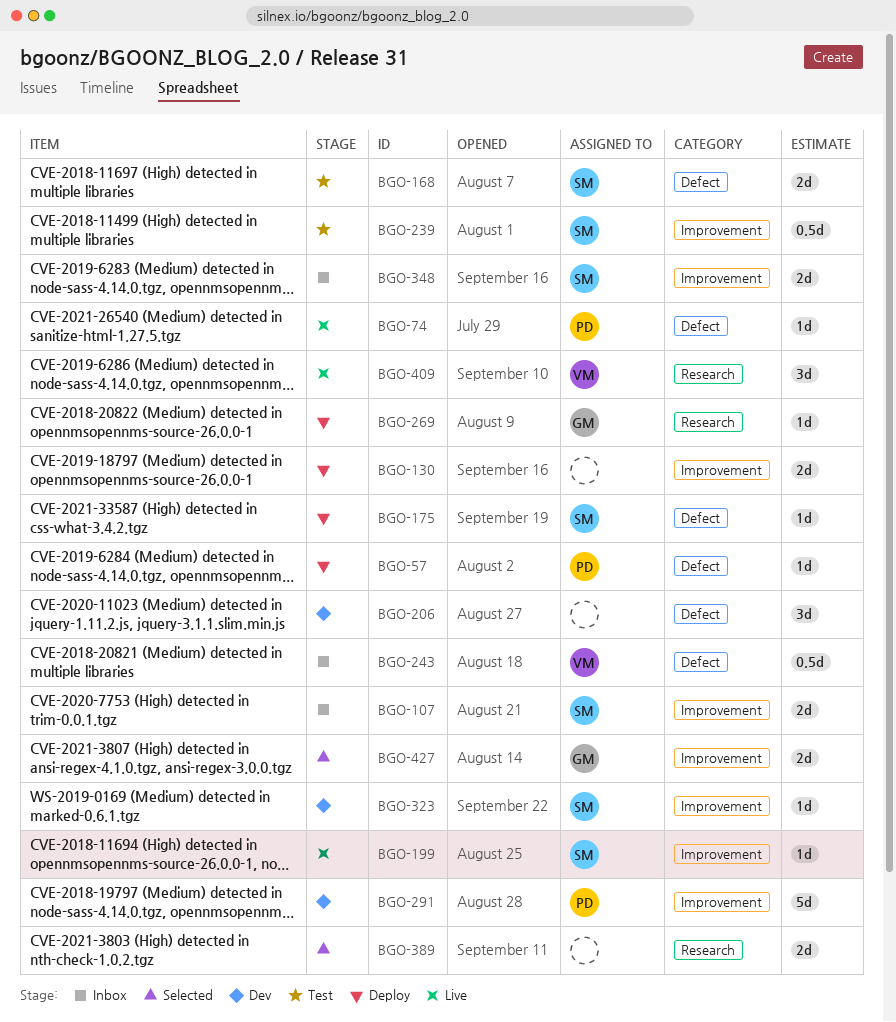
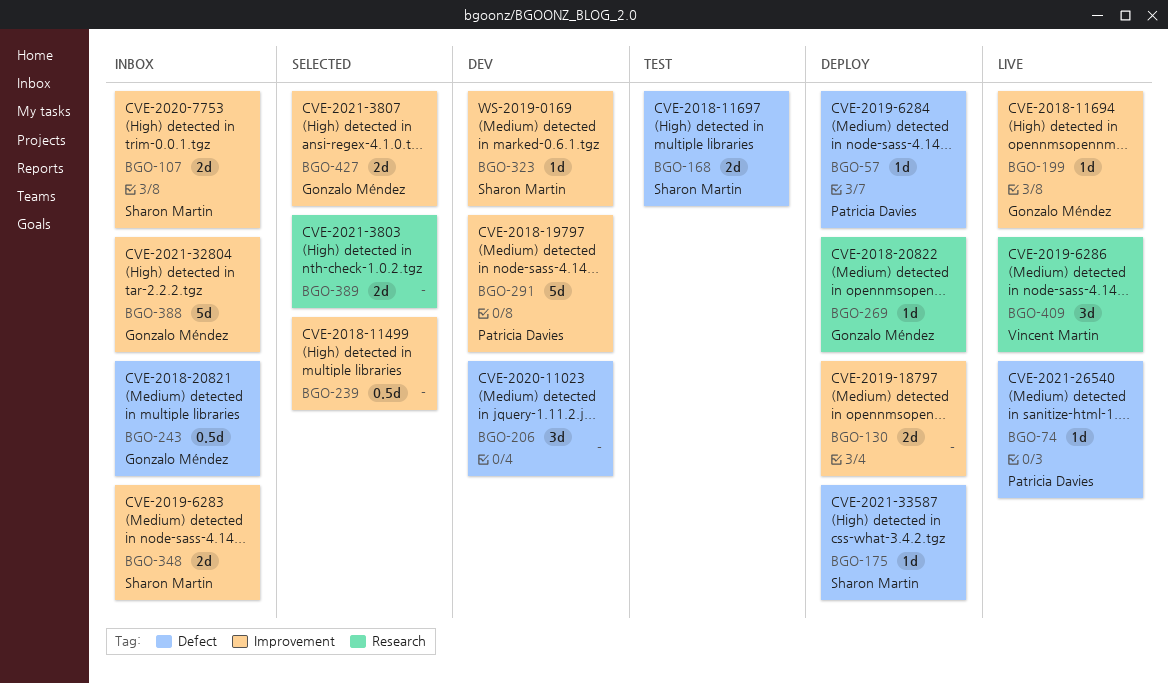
BGO-199, owner: Sharon Martin -> Gonzalo Méndez
BGO-239, status: Test -> Selected
BGO-239, owner: Sharon Martin -> none
BGO-243, owner: Vincent Martin -> Gonzalo Méndez
BGO-388: none -> present

